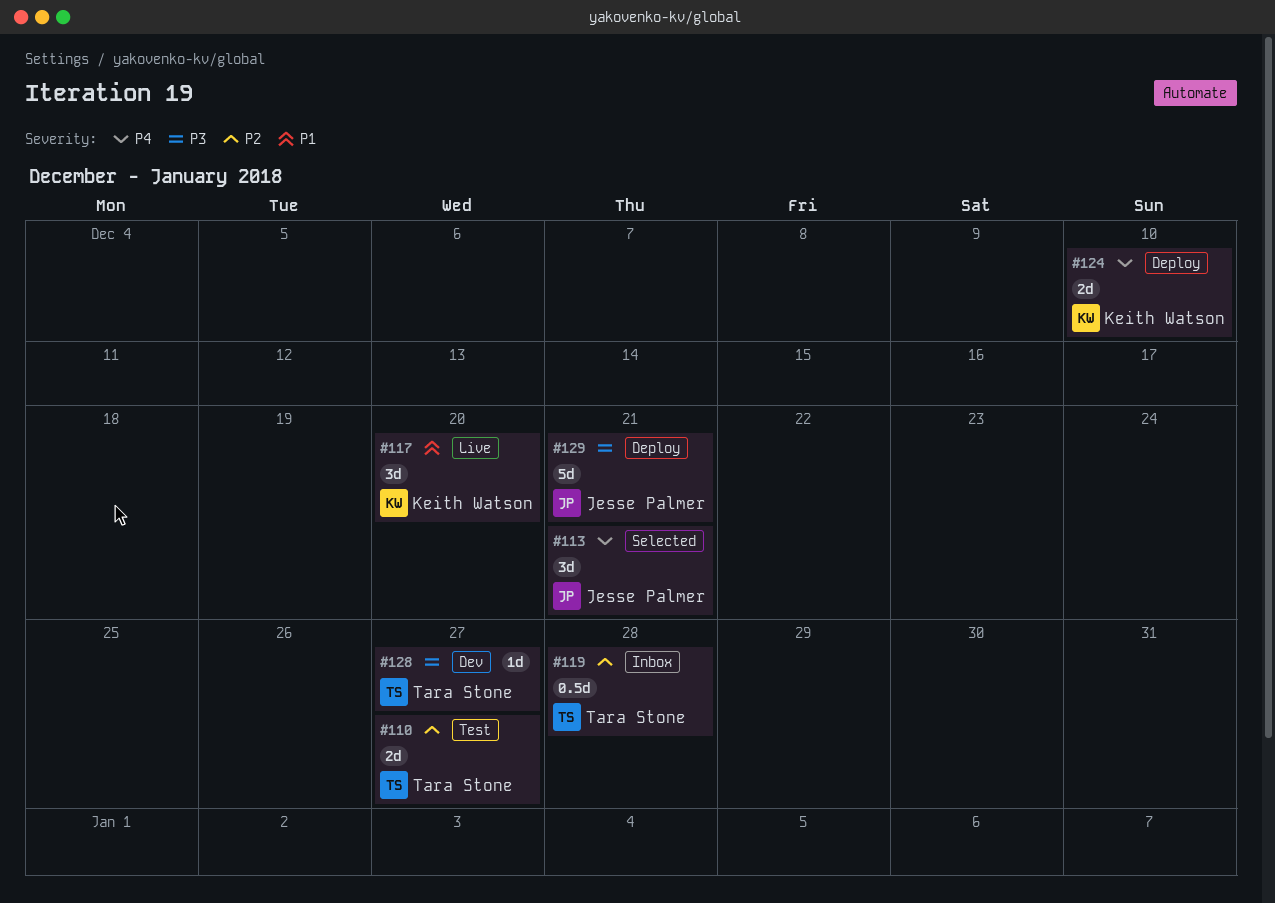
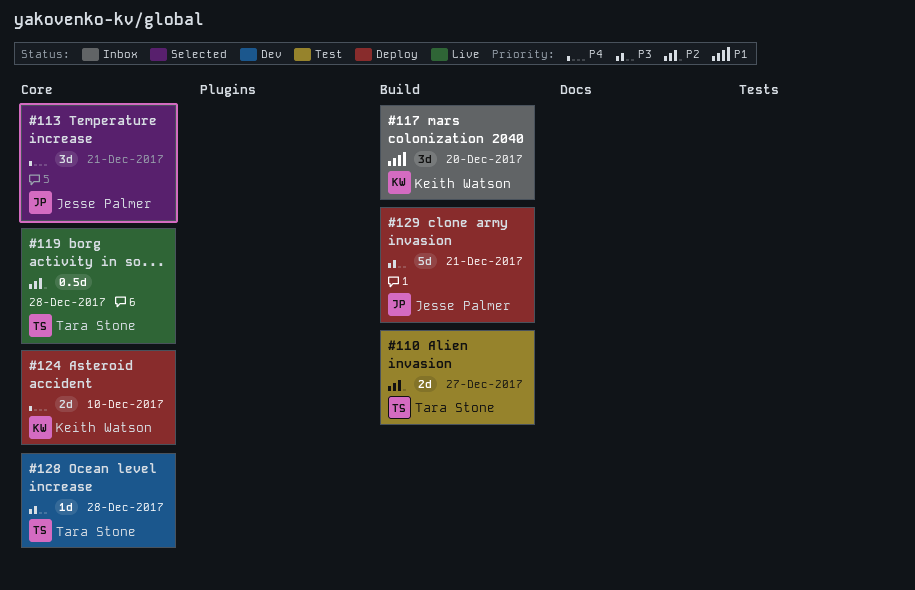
#117, status: Live -> Inbox
#119, status: Inbox -> Live
#128, due: Dec 27 -> Dec 28

